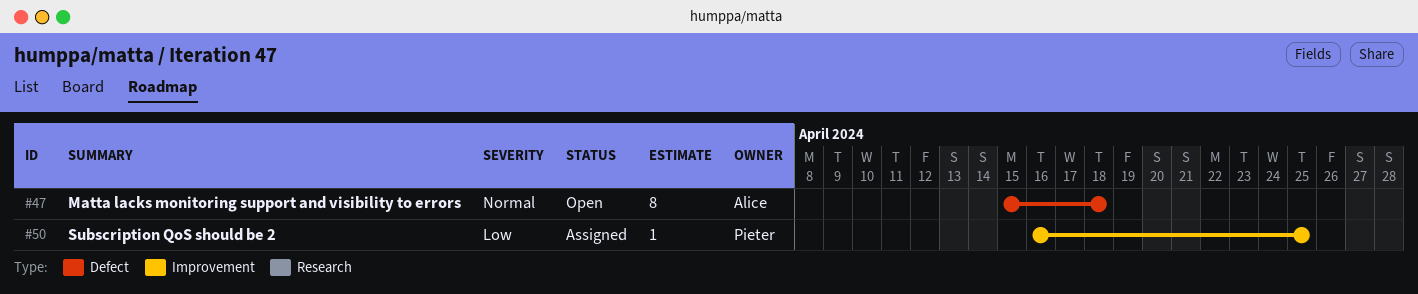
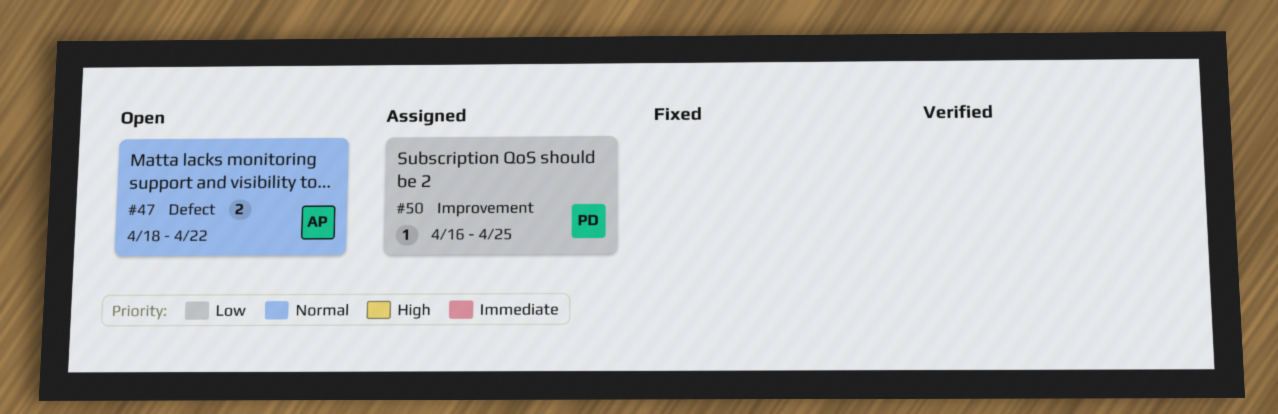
#47, estimate: 8 -> 2
#47, start: Apr 15 -> Apr 18
#47, due: Apr 18 -> Apr 22

